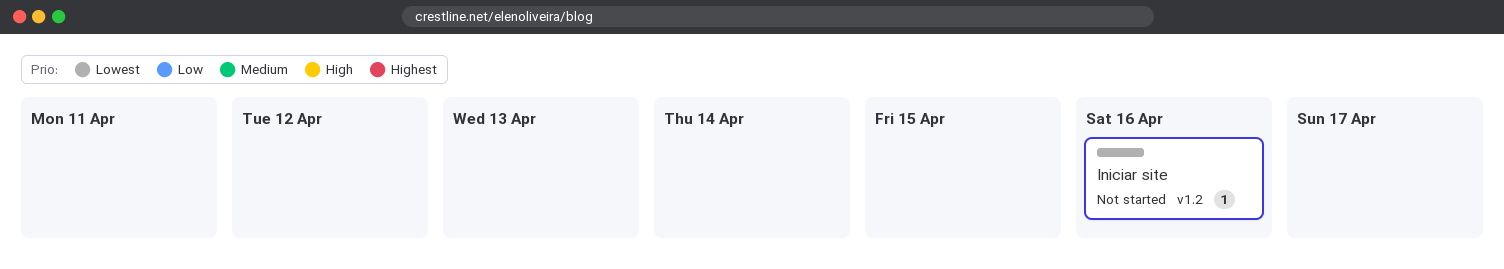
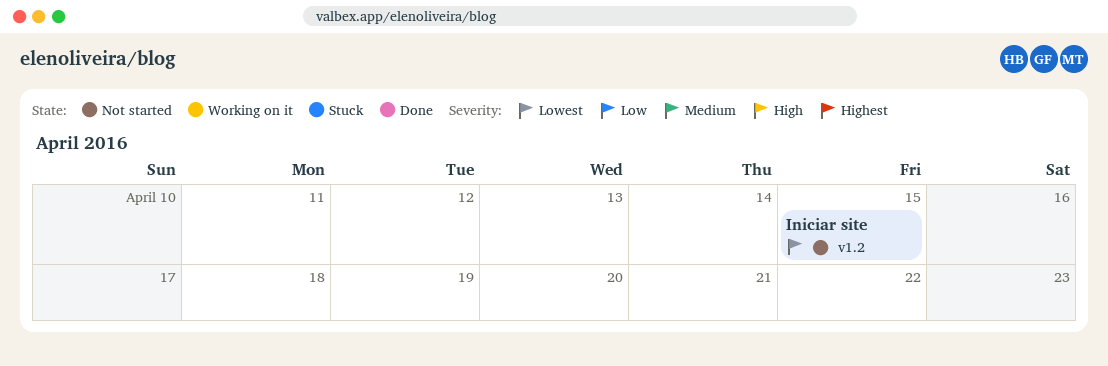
Iniciar site, due: Apr 16 -> Apr 15

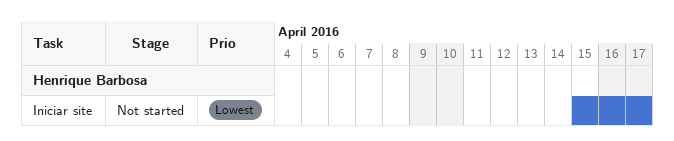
Iniciar site, due: Apr 15 -> Apr 17

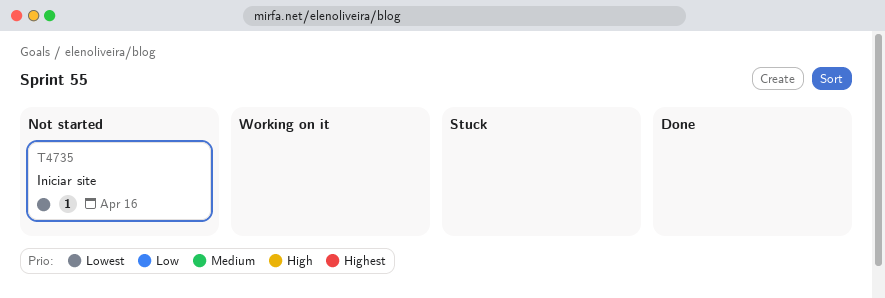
Iniciar site, due: Apr 17 -> Apr 16

